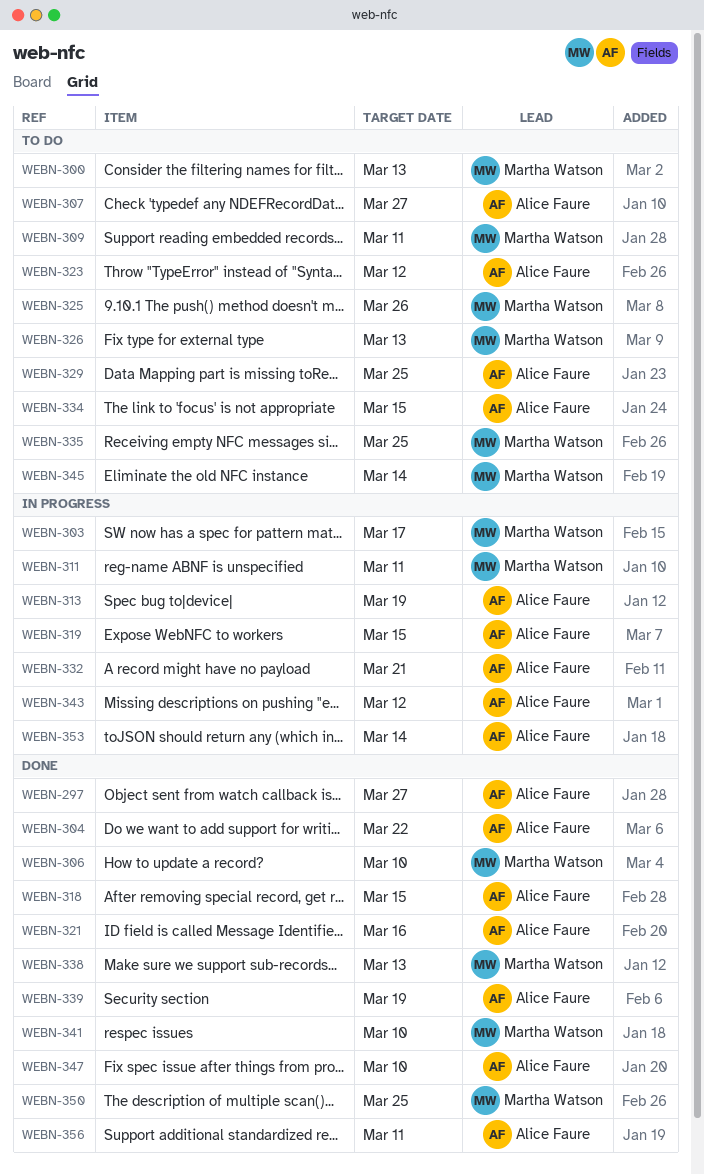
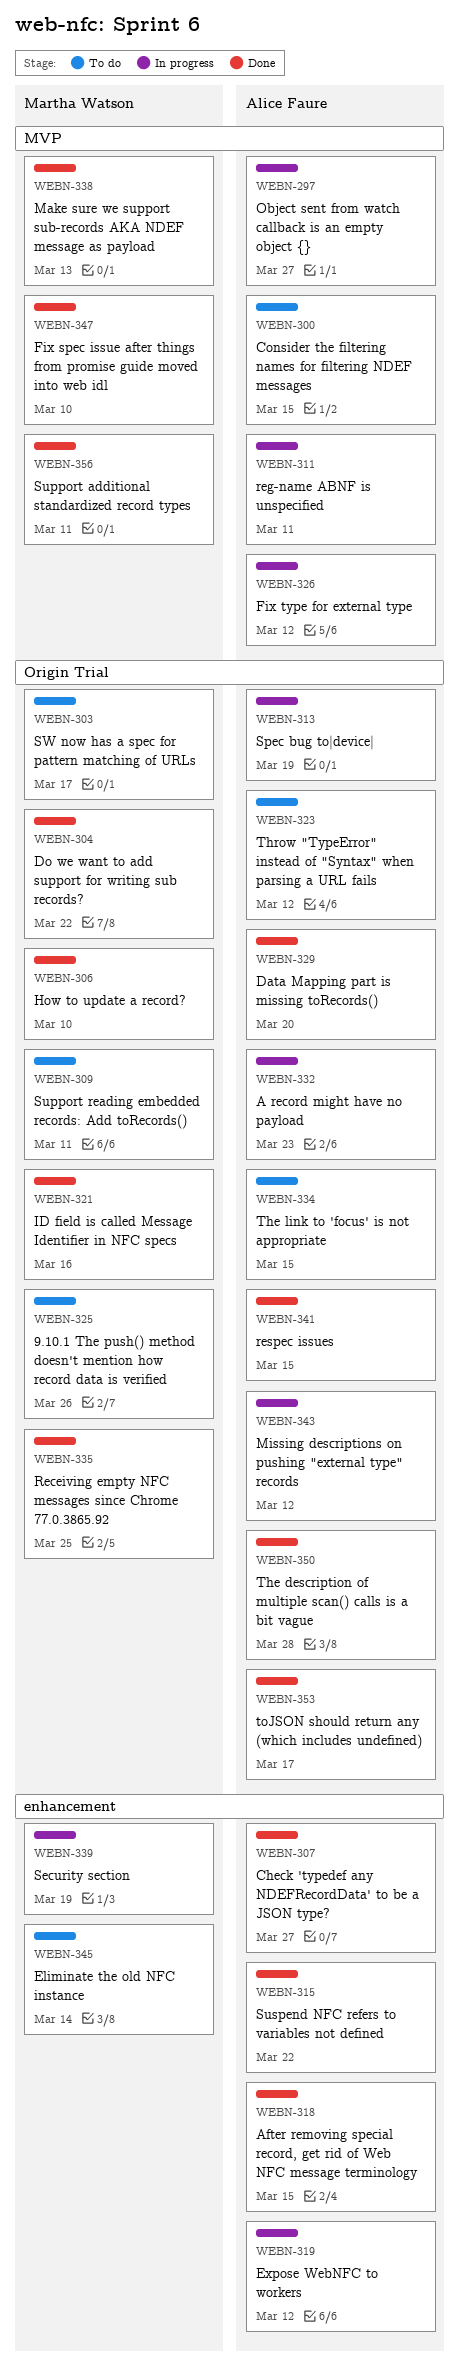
WEBN-297, status: Done -> In progress
WEBN-300, owner: Martha Watson -> Alice Faure
WEBN-300, due: Mar 13 -> Mar 15
WEBN-303, status: In progress -> To do
WEBN-304, owner: Alice Faure -> Martha Watson
WEBN-307, status: To do -> Done
WEBN-311, owner: Martha Watson -> Alice Faure
WEBN-315: none -> present
WEBN-319, due: Mar 15 -> Mar 12
WEBN-321, owner: Alice Faure -> Martha Watson
WEBN-326, status: To do -> In progress
WEBN-326, owner: Martha Watson -> Alice Faure
WEBN-326, due: Mar 13 -> Mar 12
WEBN-329, status: To do -> Done
WEBN-329, due: Mar 25 -> Mar 20
WEBN-332, due: Mar 21 -> Mar 23
WEBN-335, status: To do -> Done
WEBN-339, status: Done -> In progress
WEBN-339, owner: Alice Faure -> Martha Watson
WEBN-341, owner: Martha Watson -> Alice Faure
WEBN-341, due: Mar 10 -> Mar 15
WEBN-347, owner: Alice Faure -> Martha Watson
WEBN-350, owner: Martha Watson -> Alice Faure
WEBN-350, due: Mar 25 -> Mar 28
WEBN-353, status: In progress -> Done
WEBN-353, due: Mar 14 -> Mar 17
WEBN-356, owner: Alice Faure -> Martha Watson

